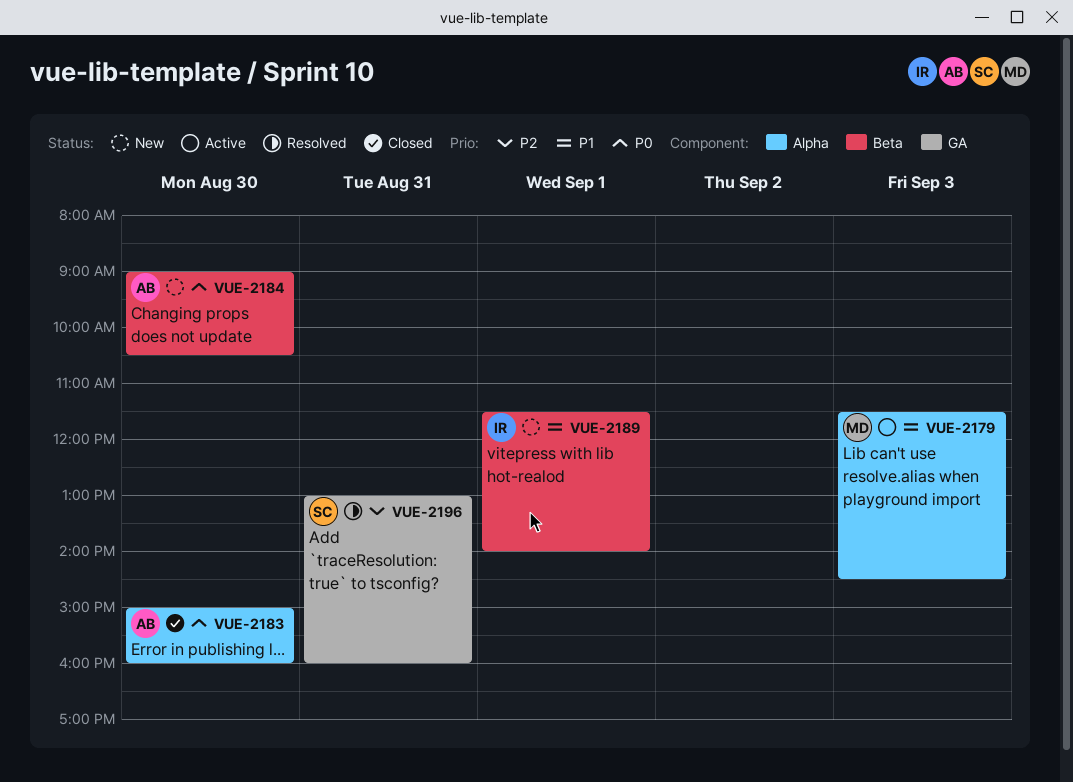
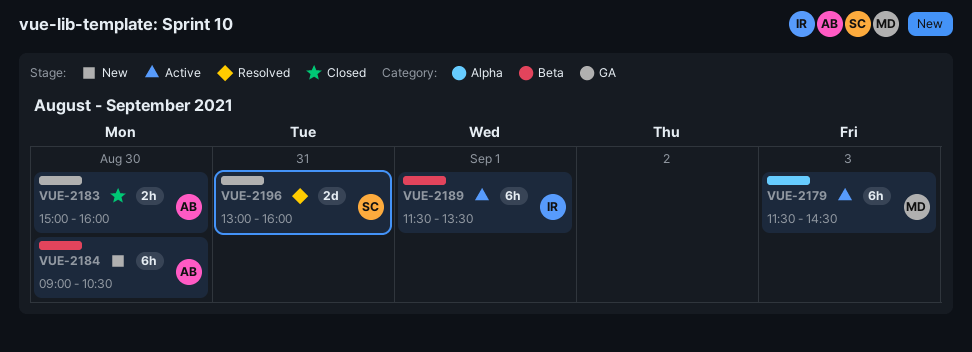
VUE-2183, label: Alpha -> GA
VUE-2189, status: New -> Active
VUE-2189, ends: 14:00 -> 13:30

